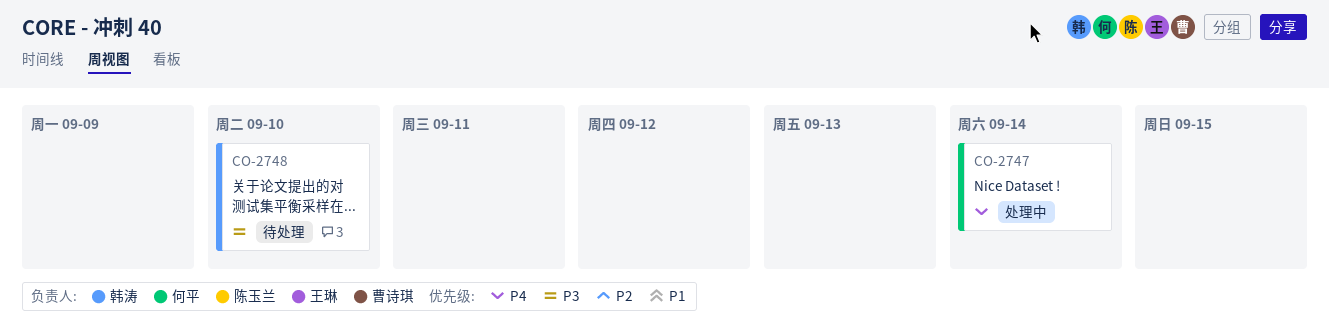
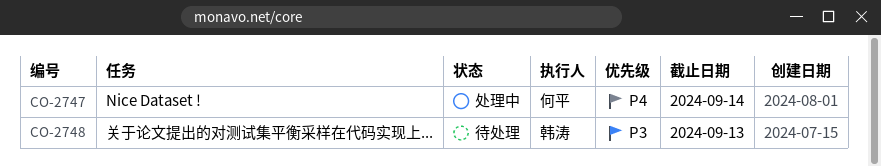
CO-2748, due: Sep 10 -> Sep 13

